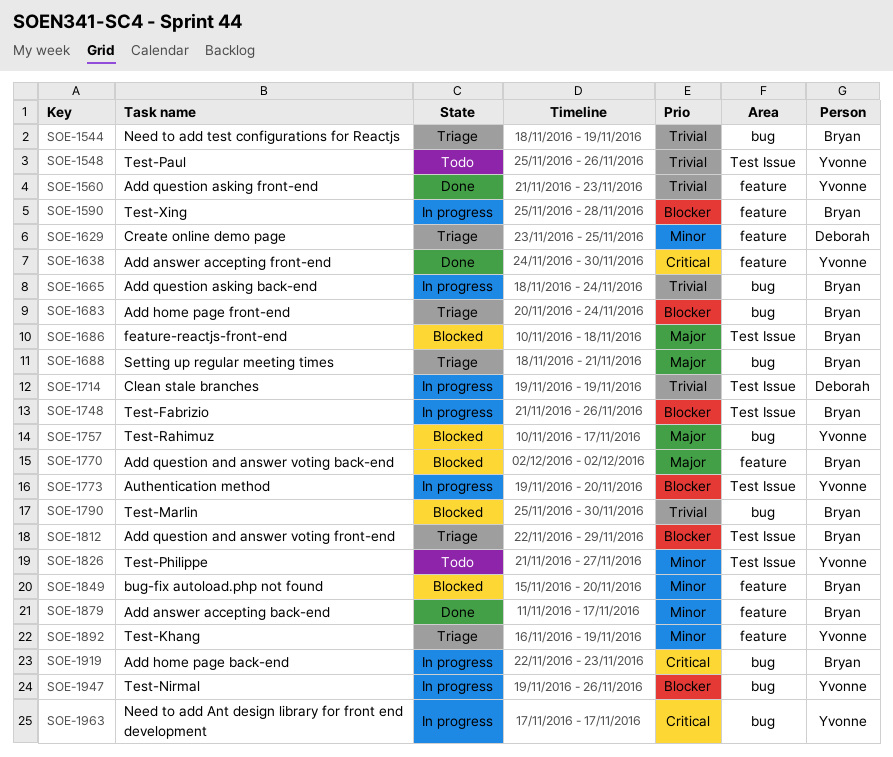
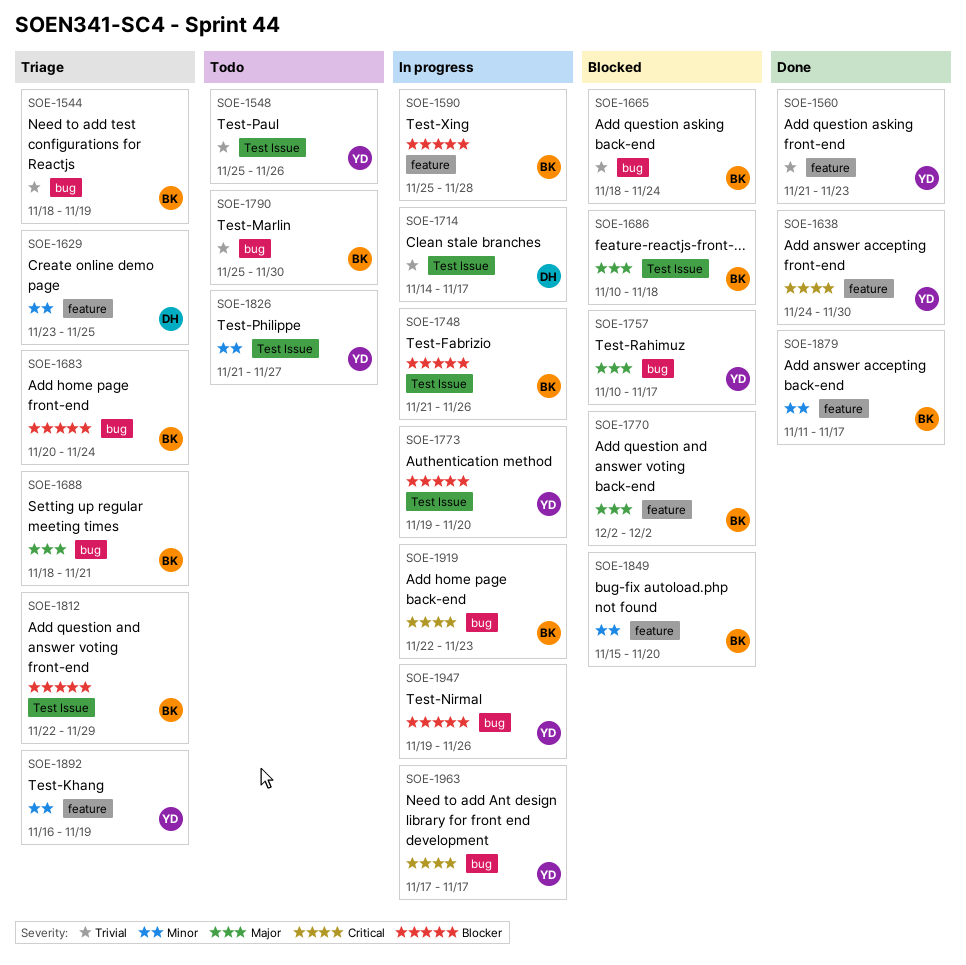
SOE-1665, status: In progress -> Blocked
SOE-1714, start: Nov 19 -> Nov 14
SOE-1714, due: Nov 19 -> Nov 17
SOE-1790, status: Blocked -> Todo

